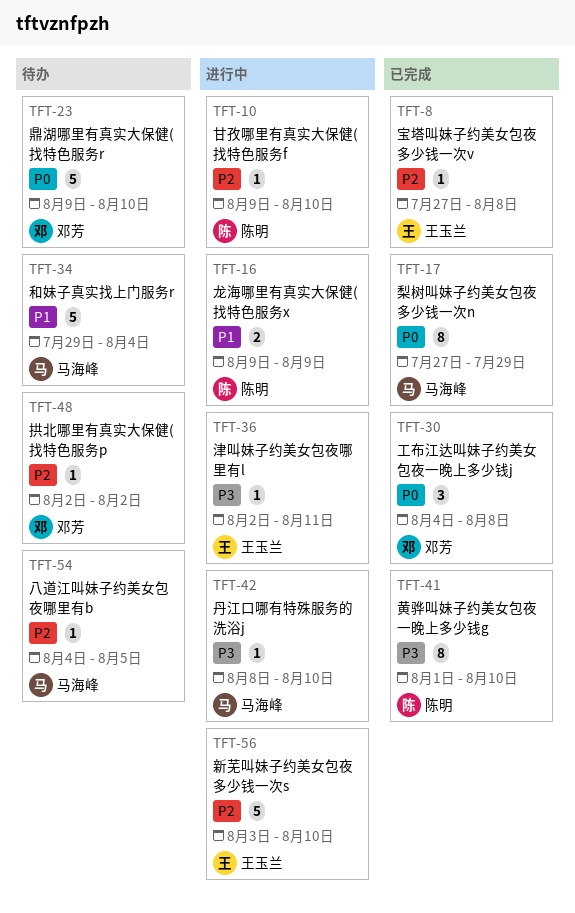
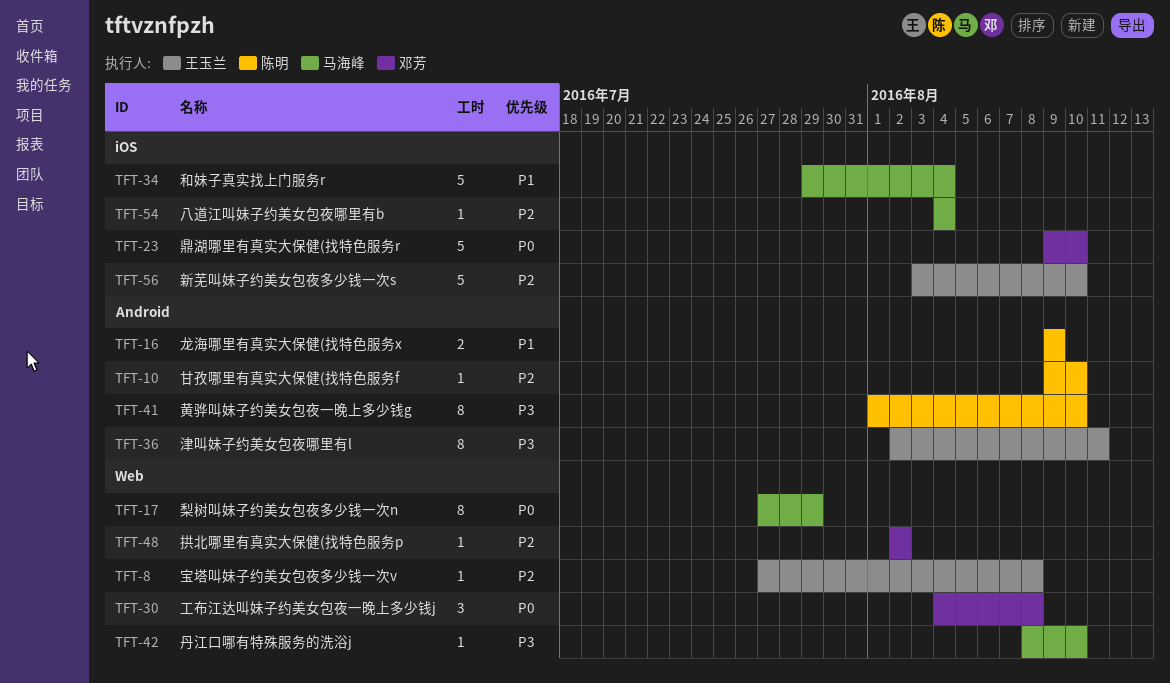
TFT-36, estimate: 1 -> 8
TFT-54, due: Aug 5 -> Aug 4

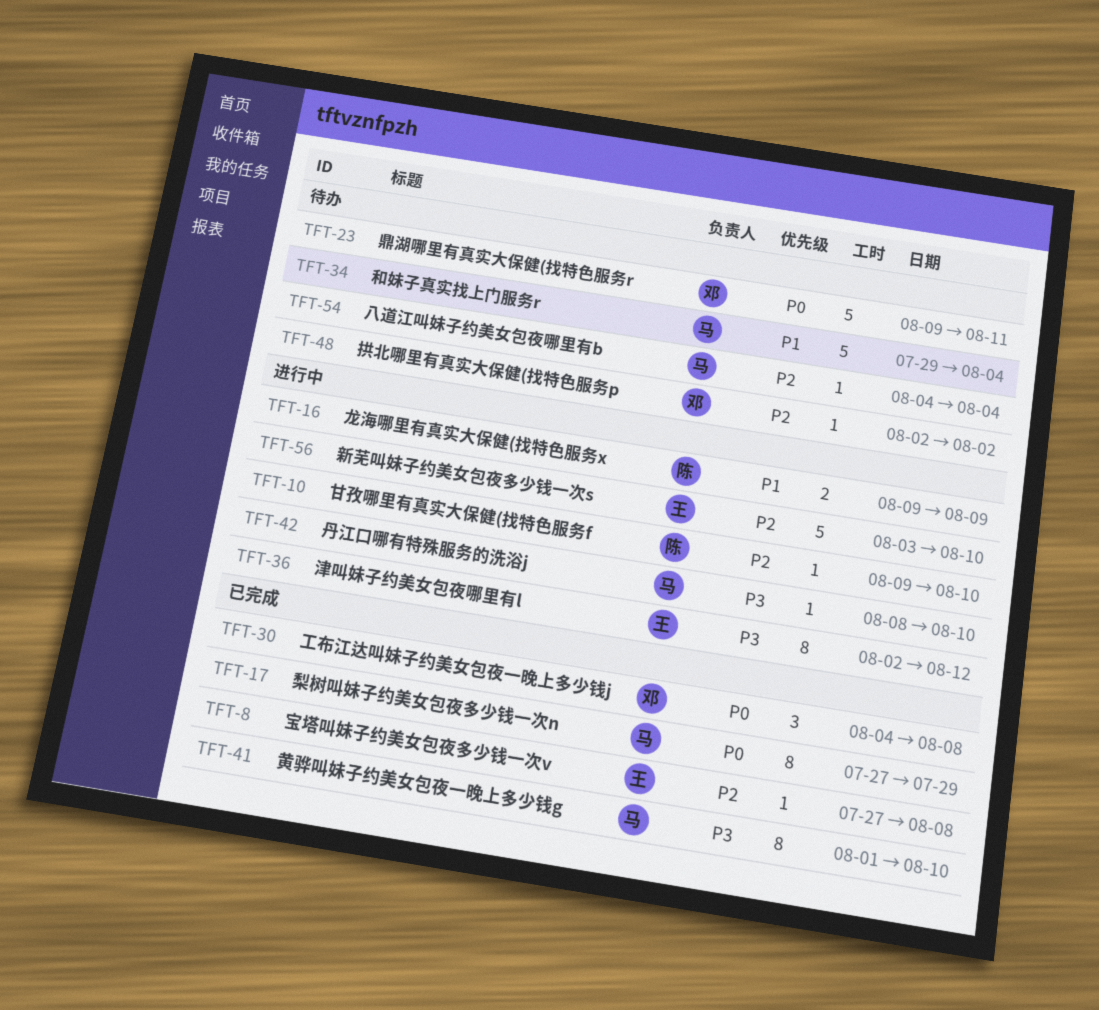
TFT-23, due: Aug 10 -> Aug 11
TFT-36, due: Aug 11 -> Aug 12
TFT-41, owner: 陈明 -> 马海峰

